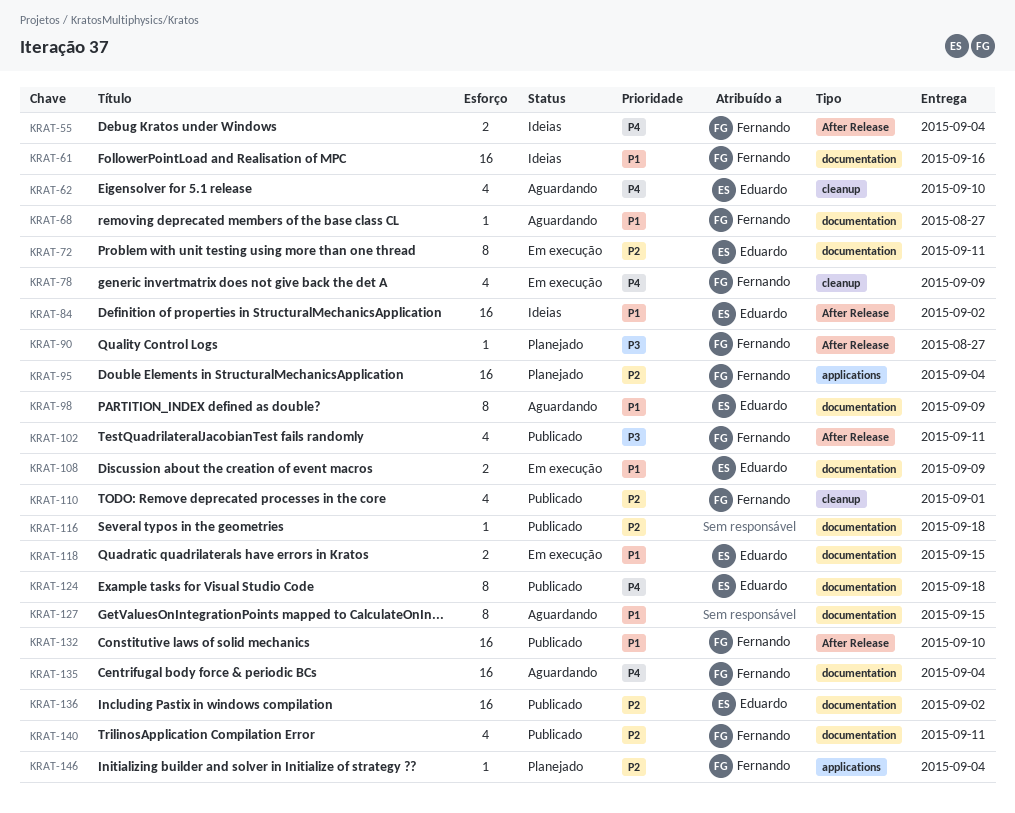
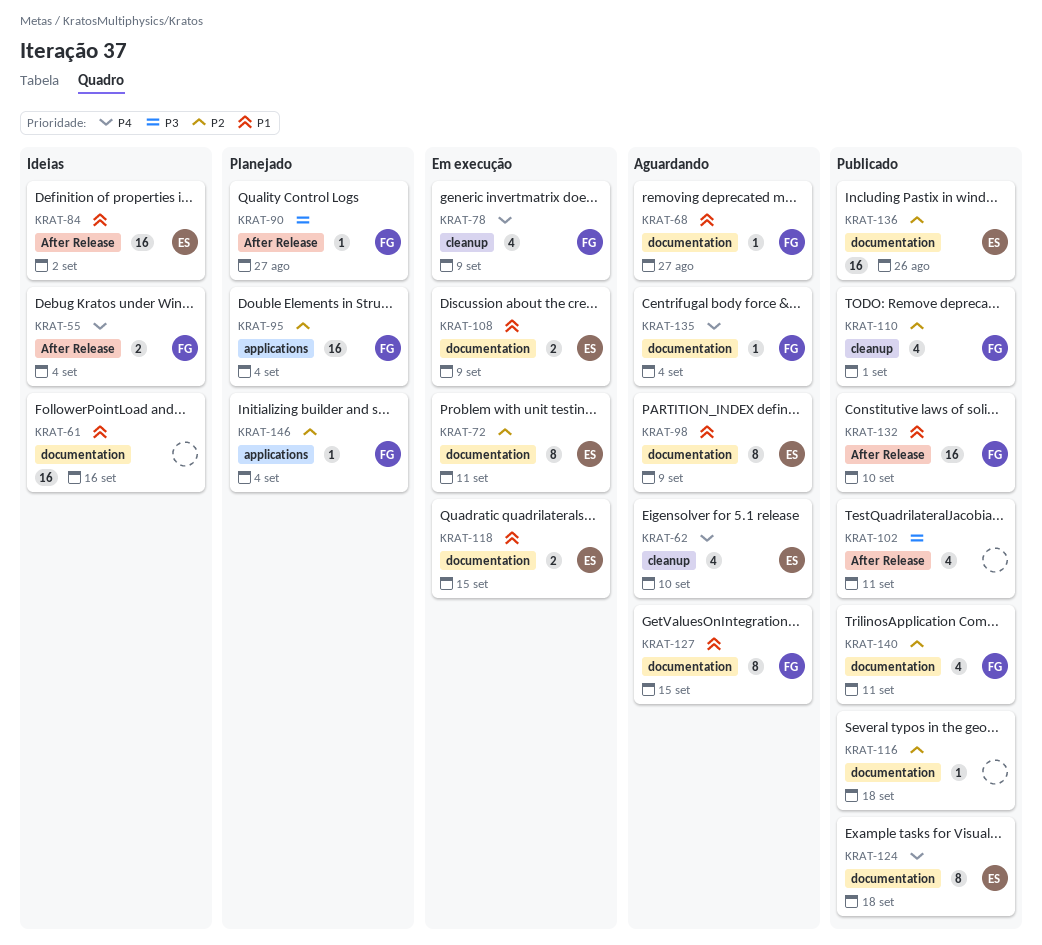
KRAT-61, owner: Fernando -> none
KRAT-102, owner: Fernando -> none
KRAT-127, owner: none -> Fernando
KRAT-135, estimate: 16 -> 1
KRAT-136, due: Sep 2 -> Aug 26

